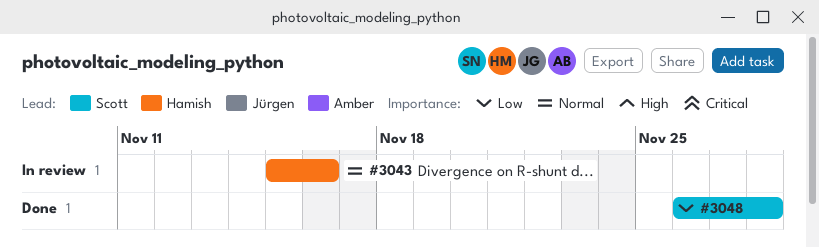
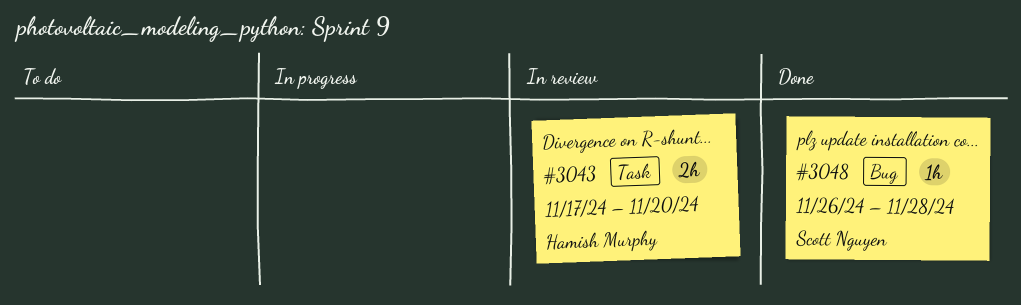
#3043, start: Nov 15 -> Nov 17
#3043, due: Nov 16 -> Nov 20

